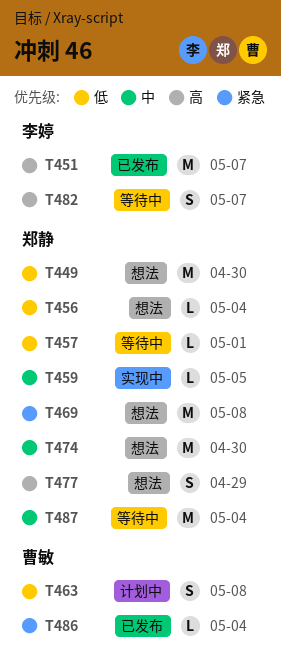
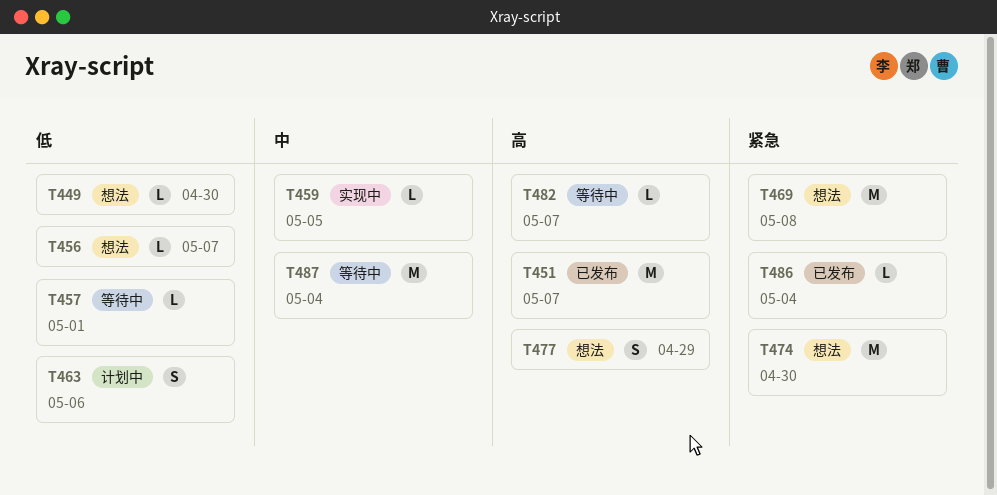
T449, estimate: M -> L
T456, due: May 4 -> May 7
T463, due: May 8 -> May 6
T474, priority: 中 -> 紧急
T482, estimate: S -> L

